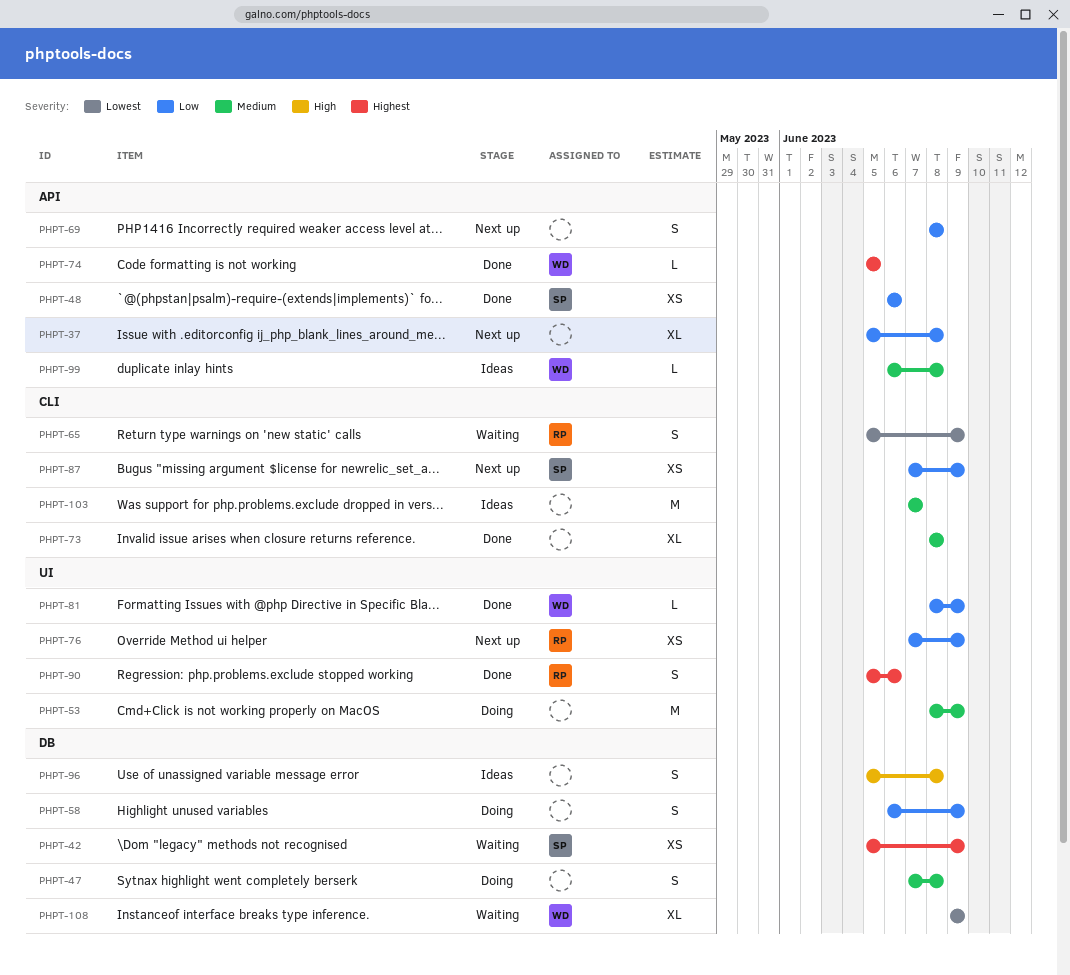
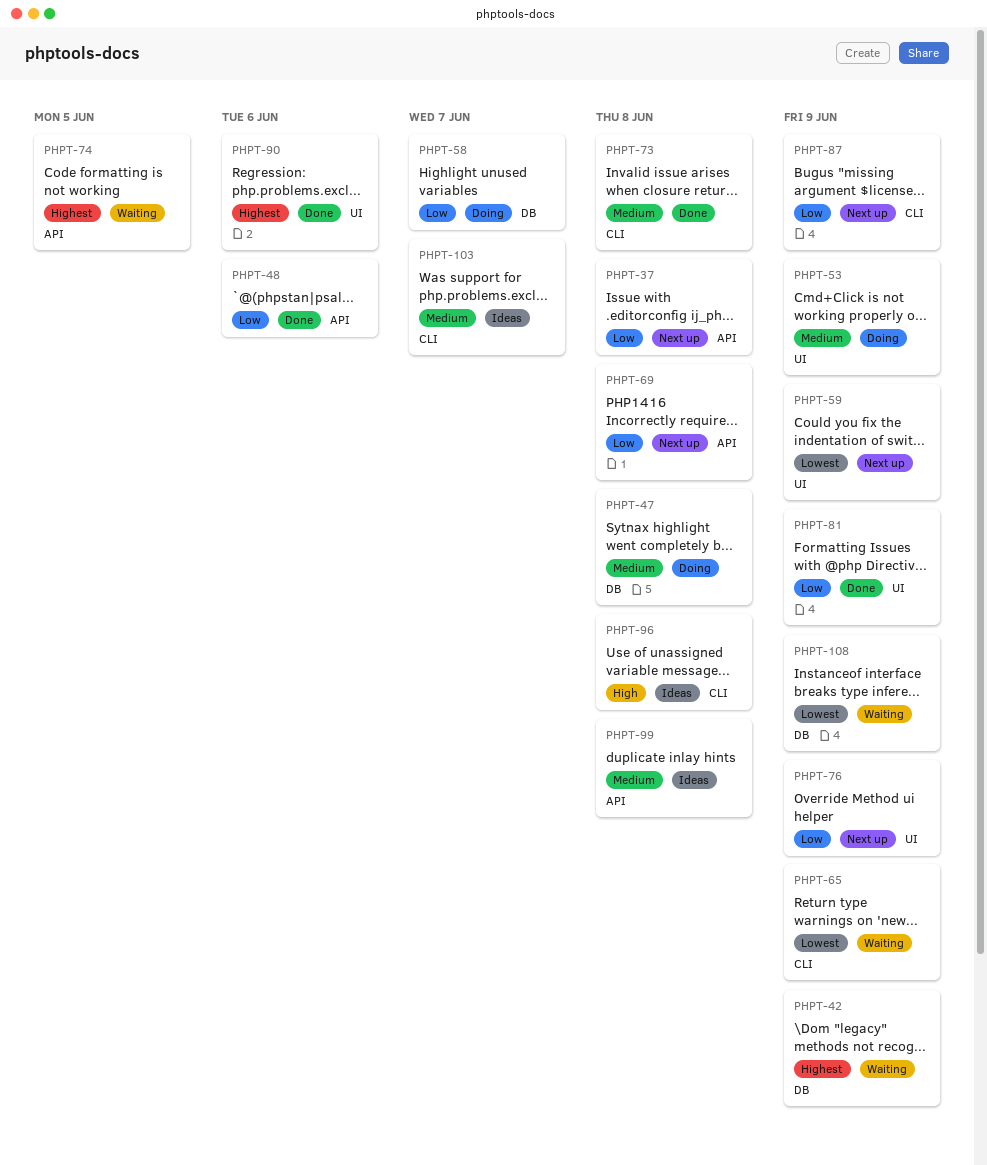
PHPT-58, due: Jun 9 -> Jun 7
PHPT-59: none -> present
PHPT-74, status: Done -> Waiting
PHPT-96, label: DB -> CLI

